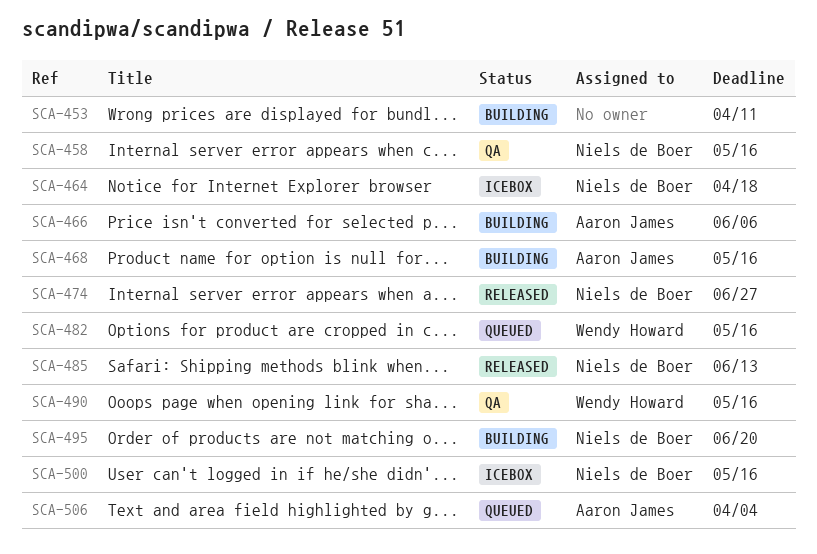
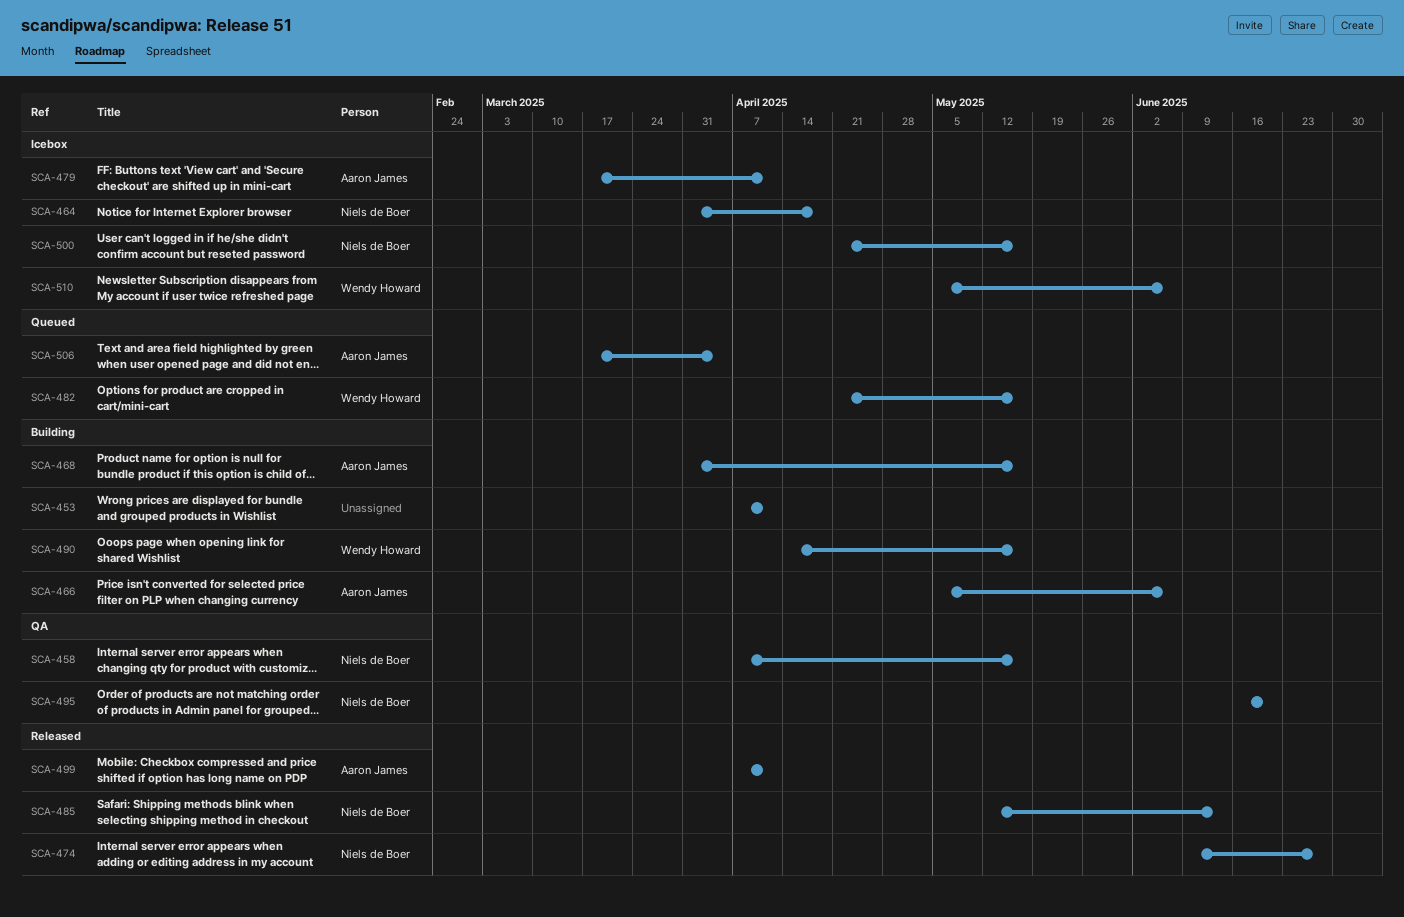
SCA-479: none -> present
SCA-490, status: QA -> Building
SCA-495, status: Building -> QA
SCA-499: none -> present
SCA-510: none -> present

